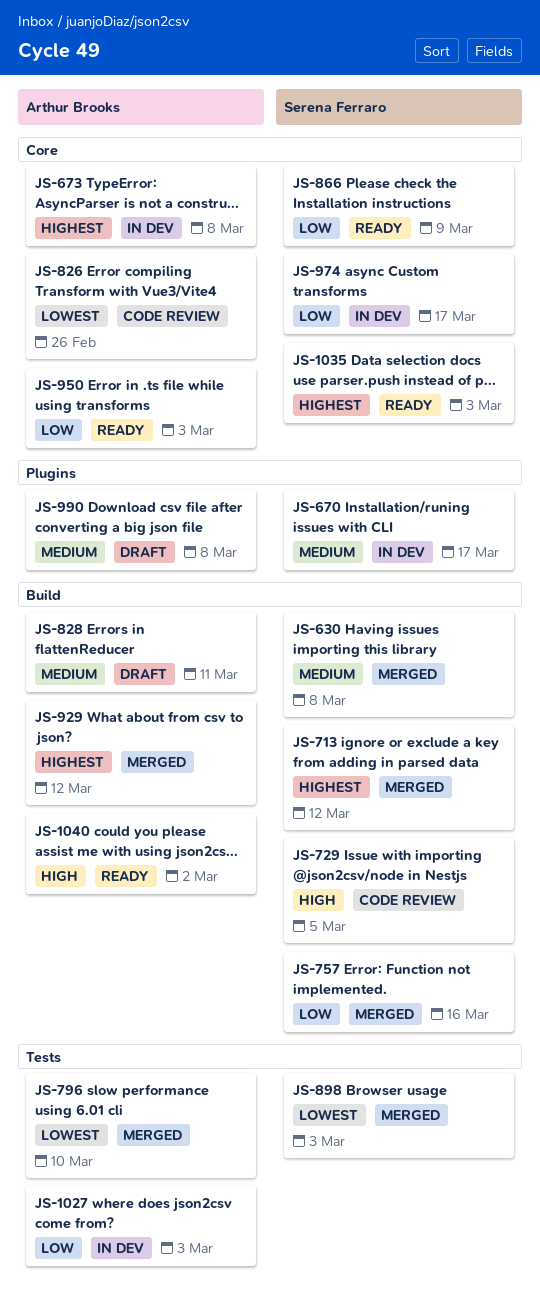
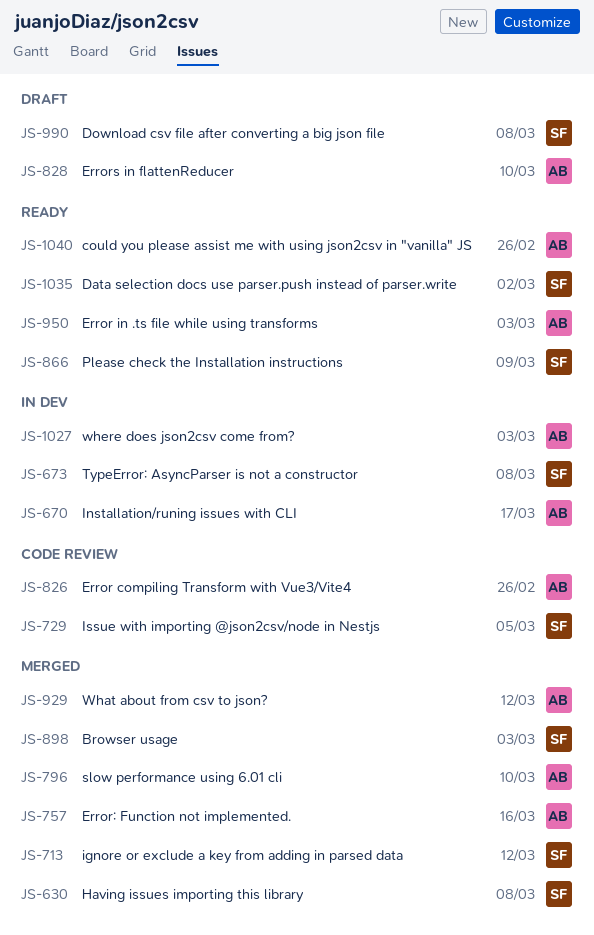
JS-670, owner: Serena Ferraro -> Arthur Brooks
JS-673, owner: Arthur Brooks -> Serena Ferraro
JS-757, owner: Serena Ferraro -> Arthur Brooks
JS-828, due: Mar 11 -> Mar 10
JS-974: present -> none
JS-990, owner: Arthur Brooks -> Serena Ferraro
JS-1035, due: Mar 3 -> Mar 2
JS-1040, due: Mar 2 -> Feb 26

